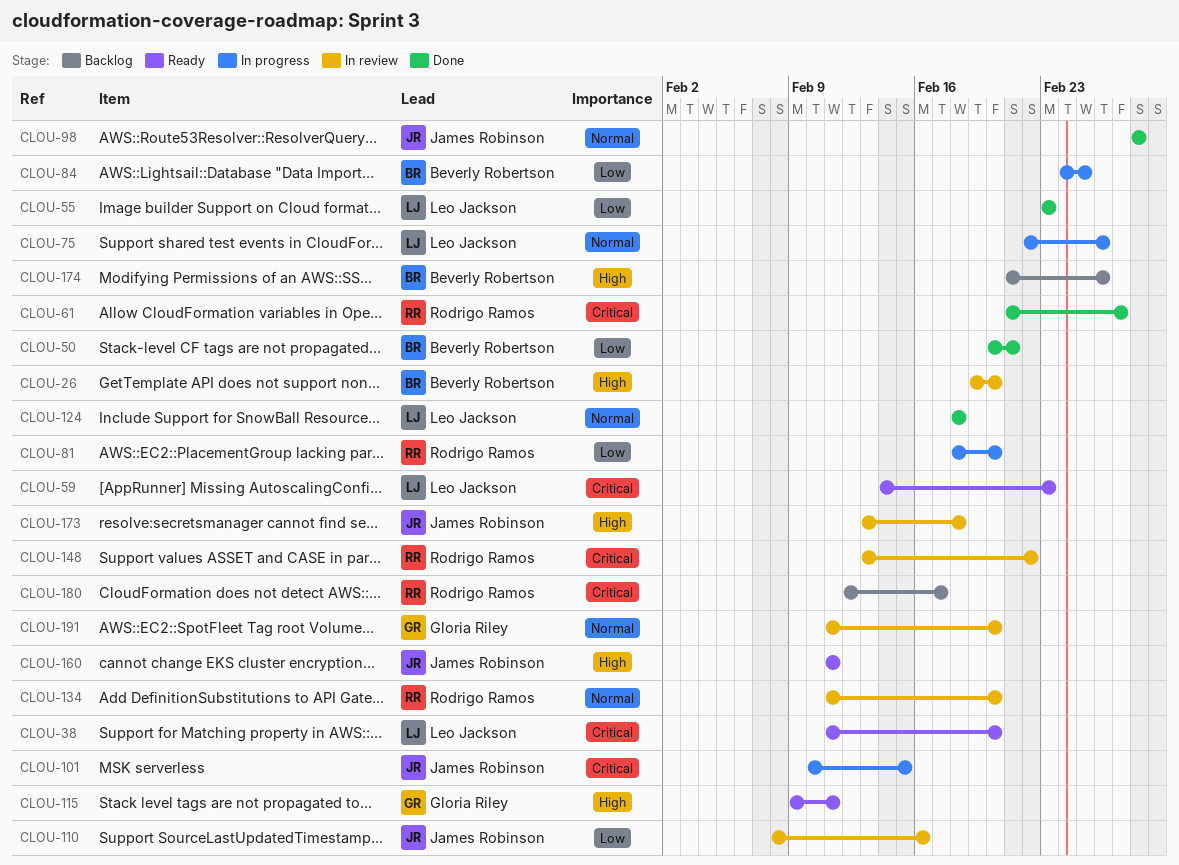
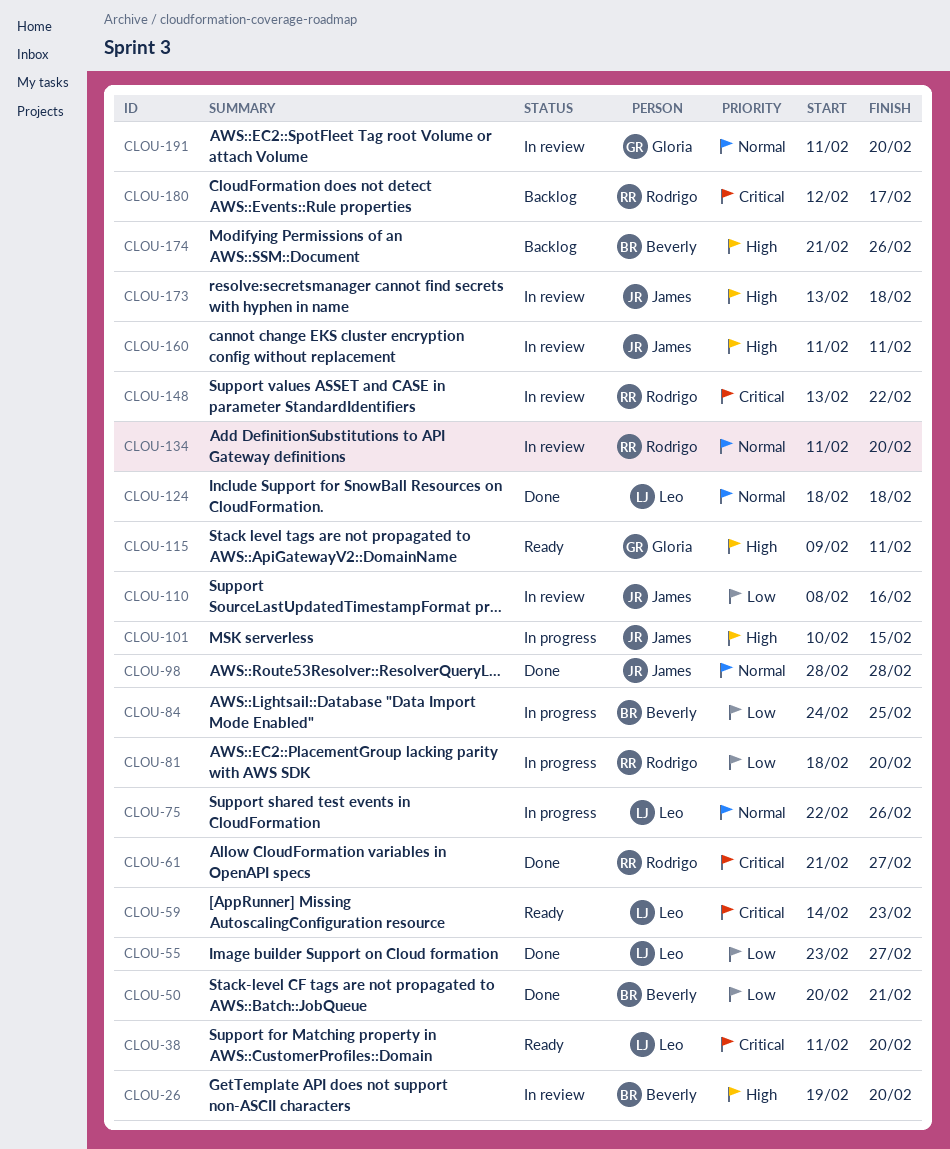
CLOU-55, due: Feb 23 -> Feb 27
CLOU-101, priority: Critical -> High
CLOU-160, status: Ready -> In review

